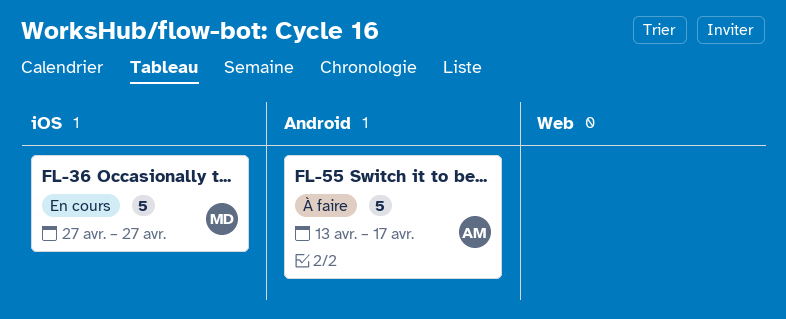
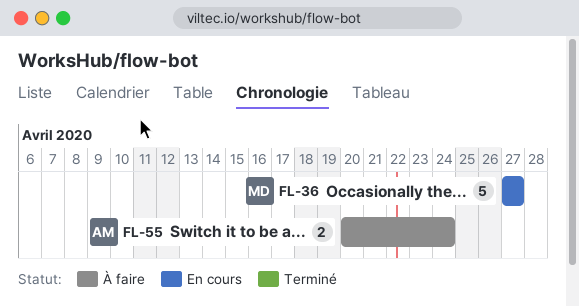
FL-55, estimate: 5 -> 2
FL-55, start: Apr 13 -> Apr 20
FL-55, due: Apr 17 -> Apr 24

